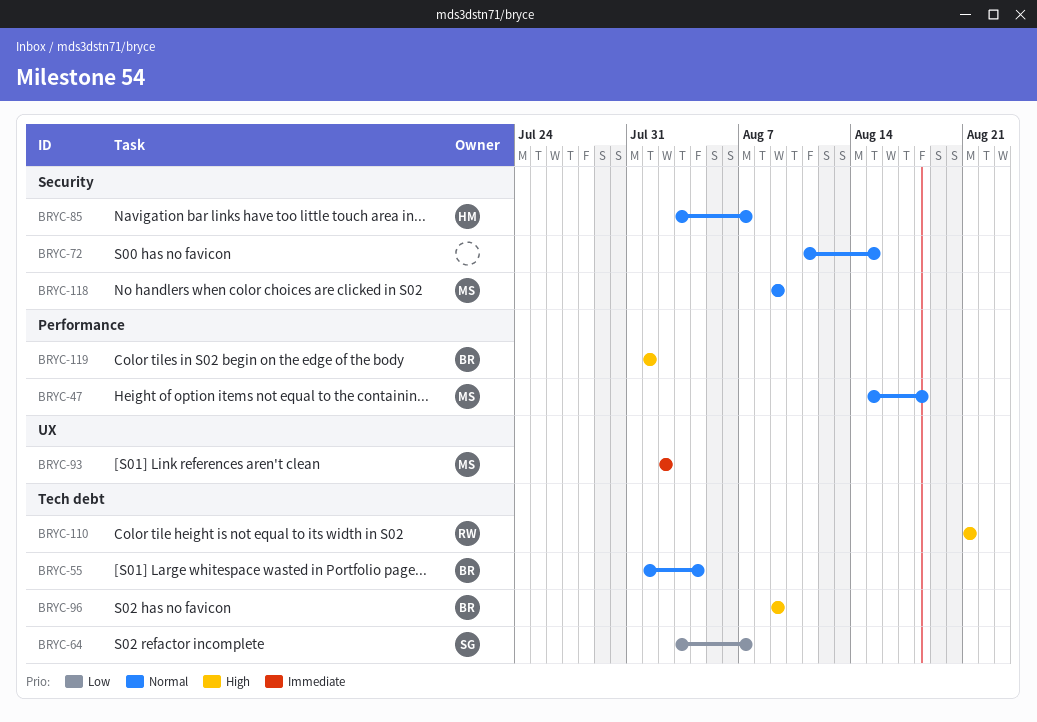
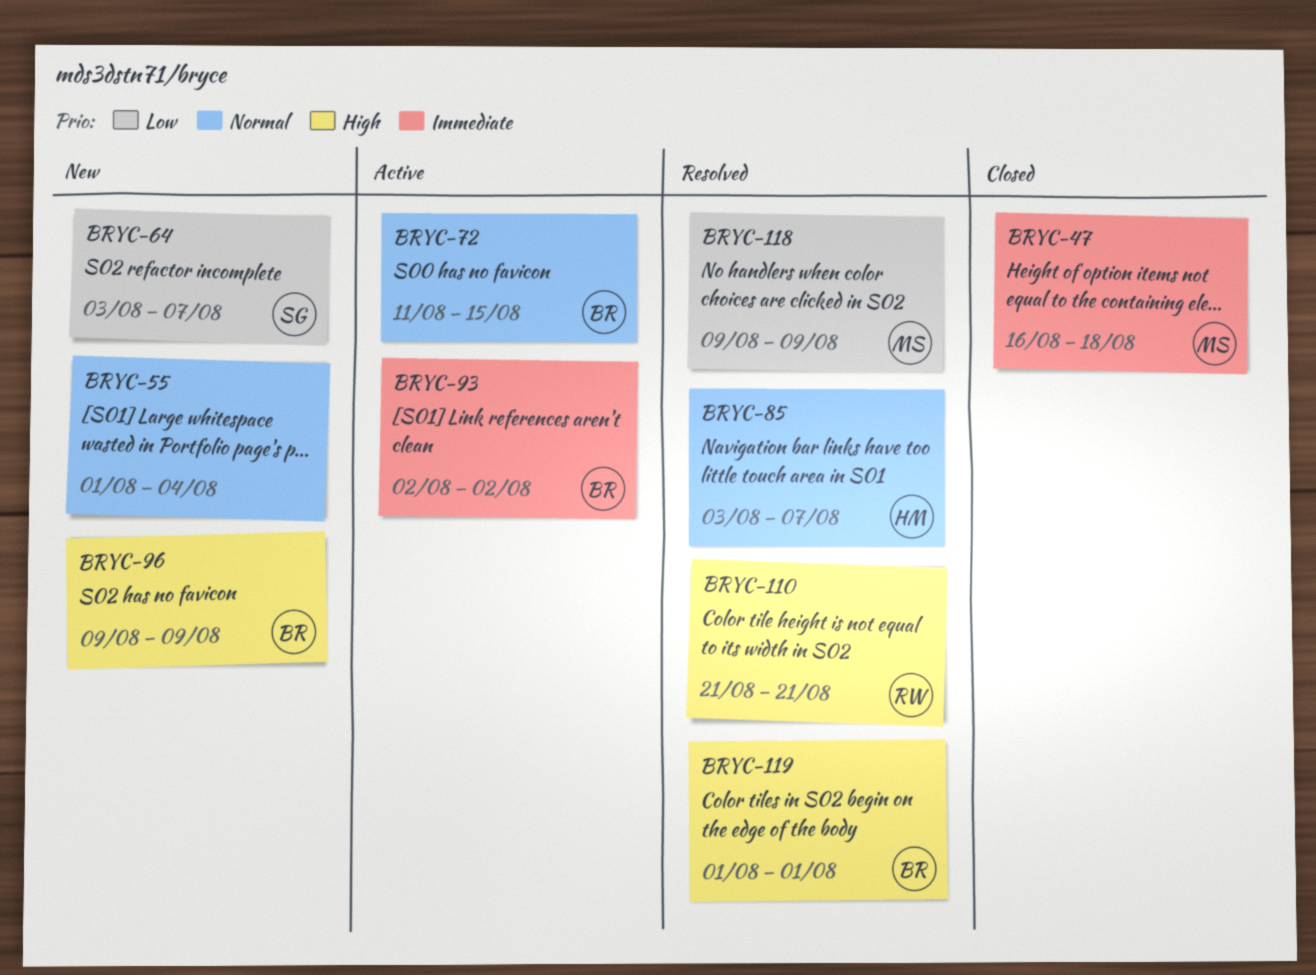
BRYC-47, priority: Normal -> Immediate
BRYC-47, start: Aug 15 -> Aug 16
BRYC-55, owner: BR -> none
BRYC-72, owner: none -> BR
BRYC-93, owner: MS -> BR
BRYC-118, priority: Normal -> Low

